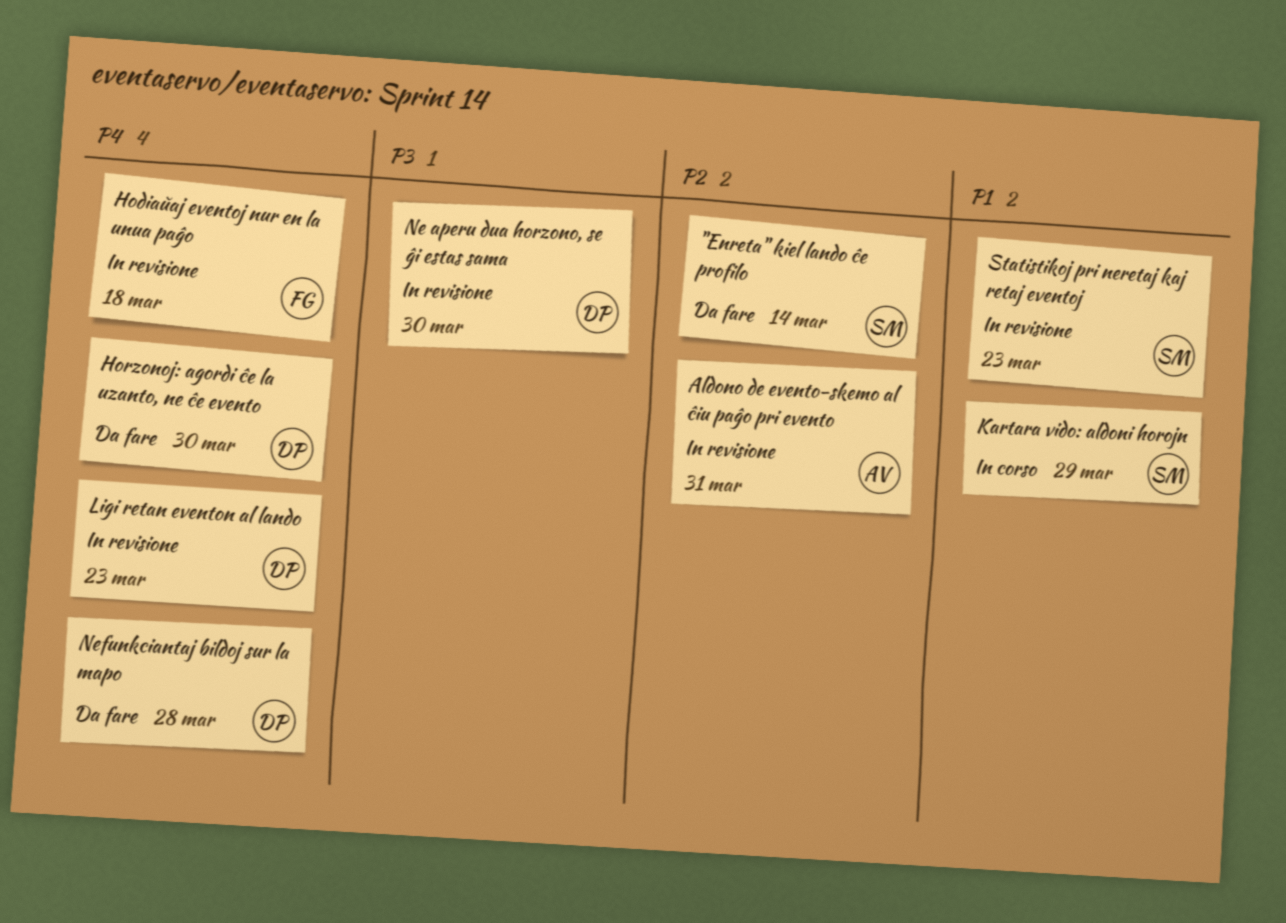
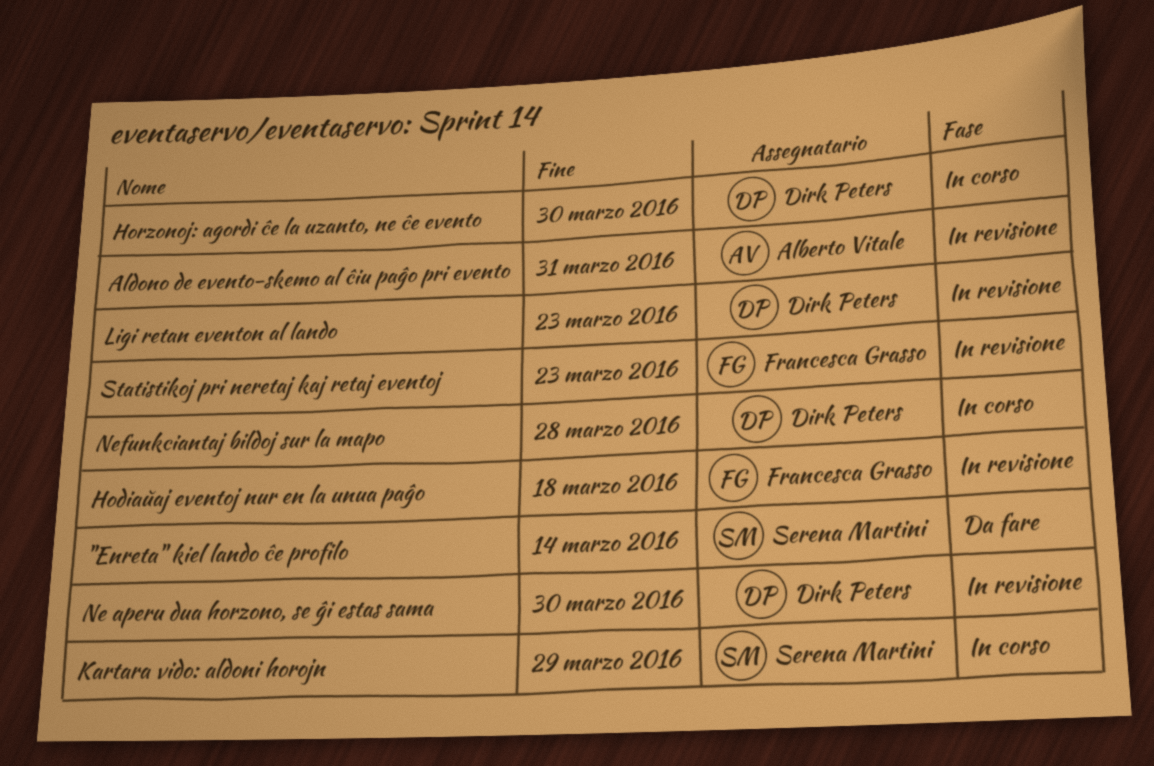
Horzonoj: agordi ĉe la uzanto, ne ĉe evento, status: Da fare -> In corso
Nefunkciantaj bildoj sur la mapo, status: Da fare -> In corso
Statistikoj pri neretaj kaj retaj eventoj, owner: Serena Martini -> Francesca Grasso

